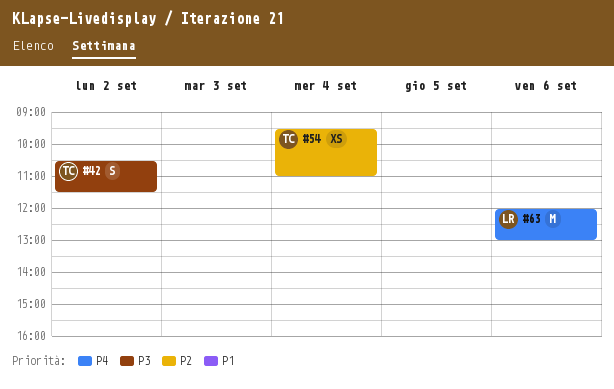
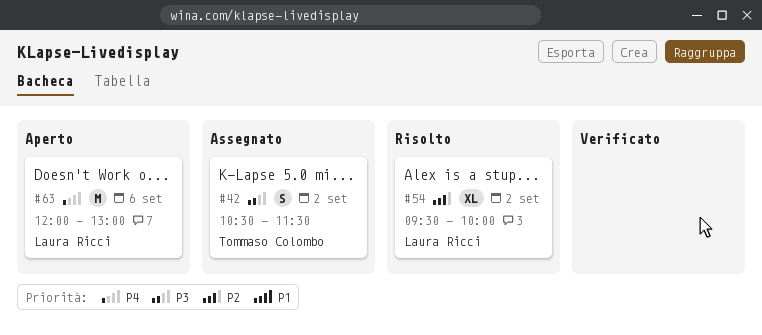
#54, owner: Tommaso Colombo -> Laura Ricci
#54, estimate: XS -> XL
#54, day: Sep 4 -> Sep 2
#54, ends: 11:00 -> 10:00

